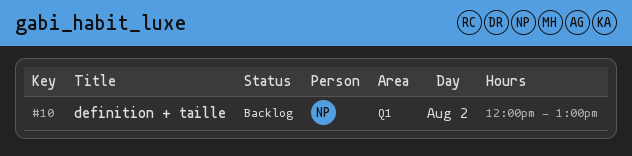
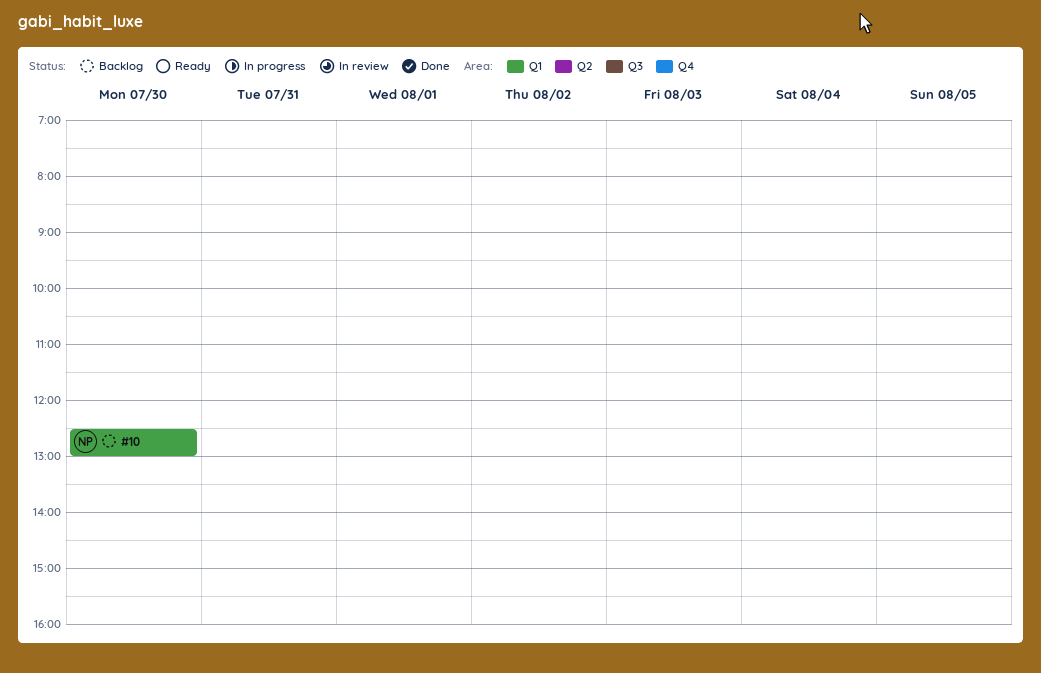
#10, day: Aug 2 -> Jul 30
#10, begins: 12:00 -> 12:30

